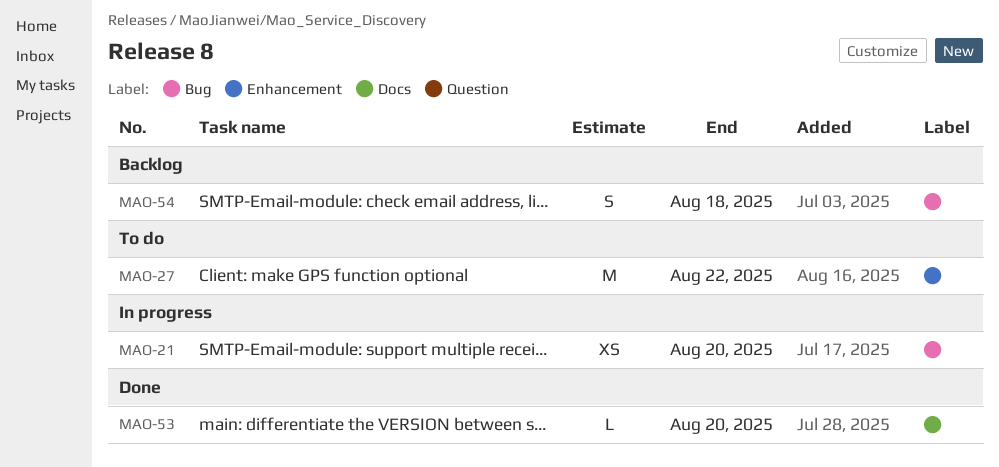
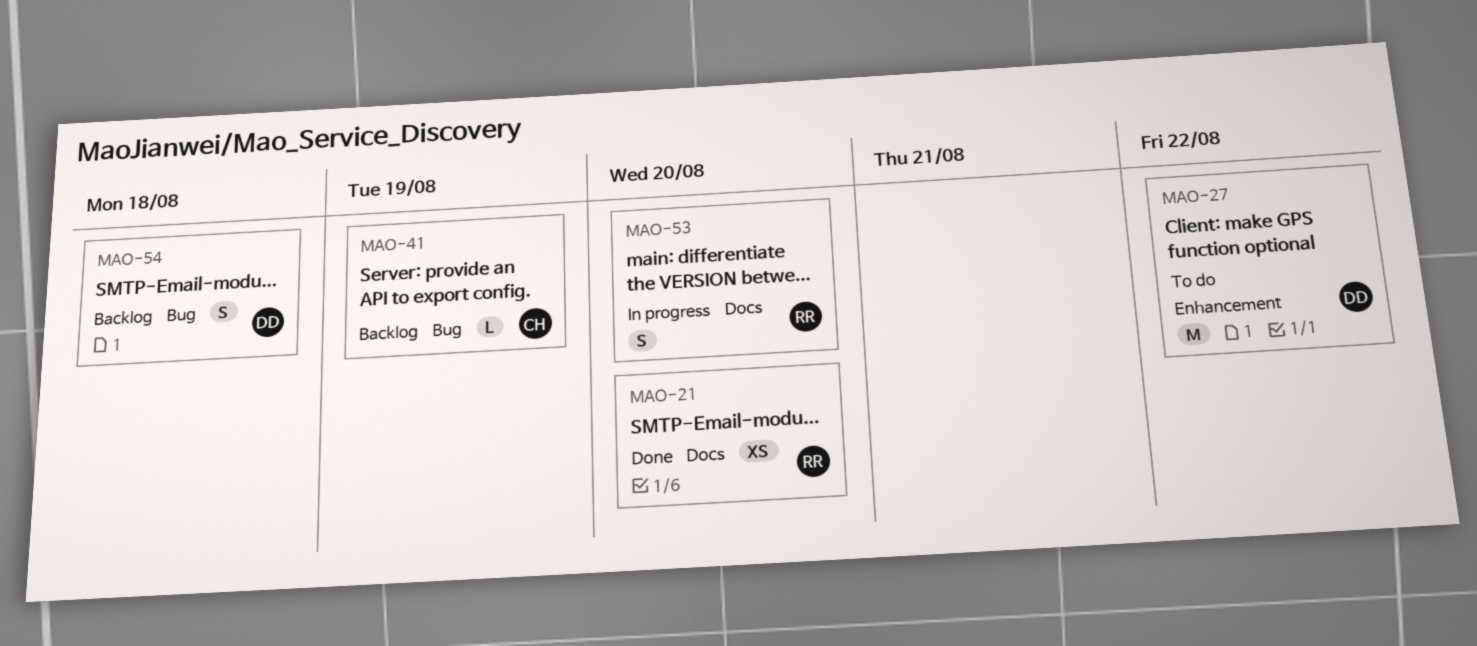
MAO-21, status: In progress -> Done
MAO-21, label: Bug -> Docs
MAO-41: none -> present
MAO-53, status: Done -> In progress
MAO-53, estimate: L -> S

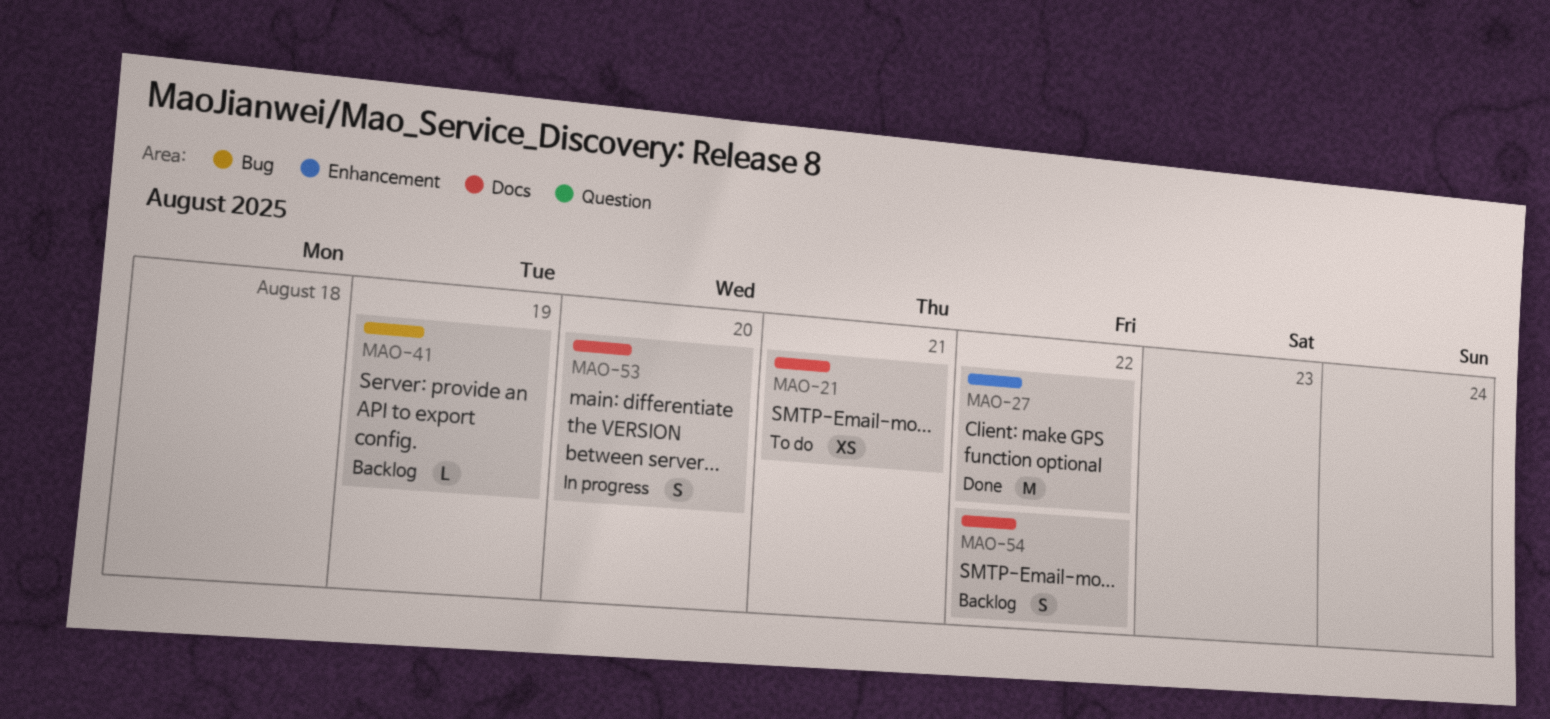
MAO-21, status: Done -> To do
MAO-21, due: Aug 20 -> Aug 21
MAO-27, status: To do -> Done
MAO-54, label: Bug -> Docs
MAO-54, due: Aug 18 -> Aug 22

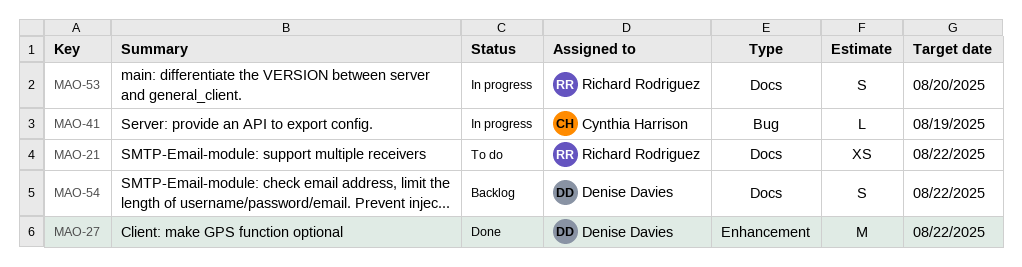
MAO-21, due: Aug 21 -> Aug 22
MAO-41, status: Backlog -> In progress

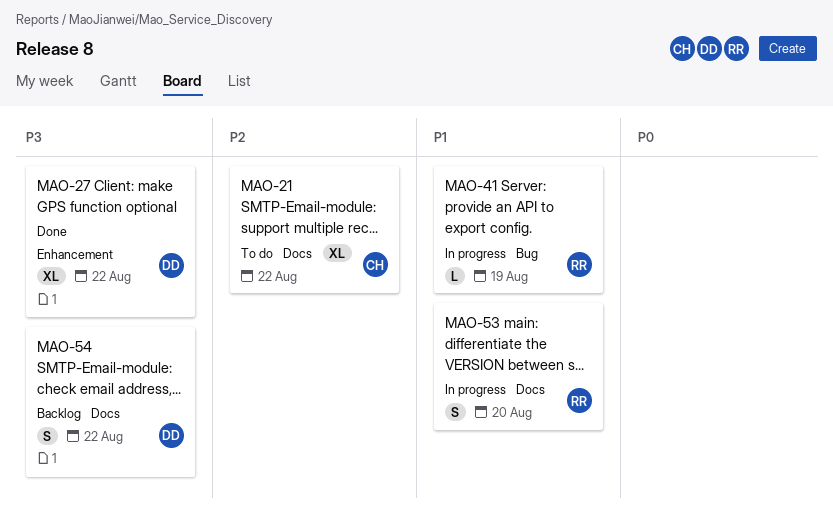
MAO-21, owner: Richard Rodriguez -> Cynthia Harrison
MAO-21, estimate: XS -> XL
MAO-27, estimate: M -> XL
MAO-41, owner: Cynthia Harrison -> Richard Rodriguez

